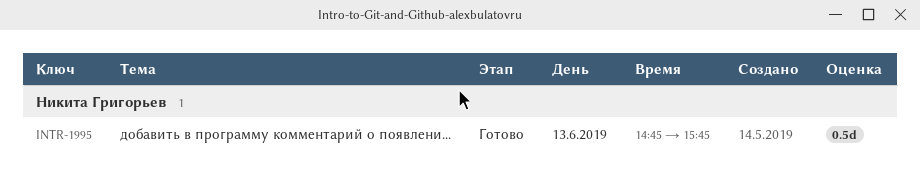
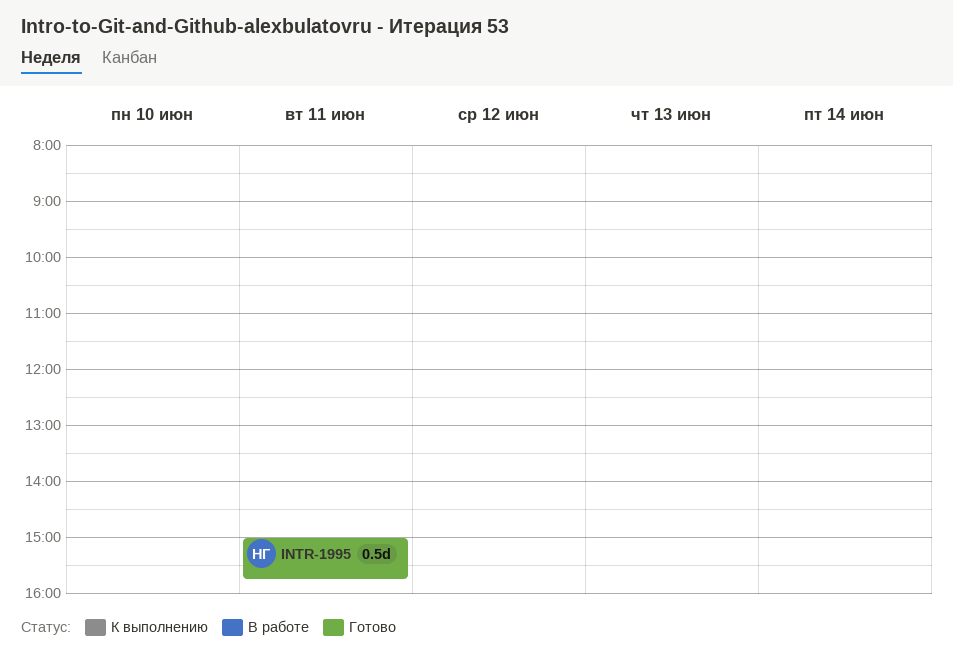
INTR-1995, day: Jun 13 -> Jun 11
INTR-1995, begins: 14:45 -> 15:00

